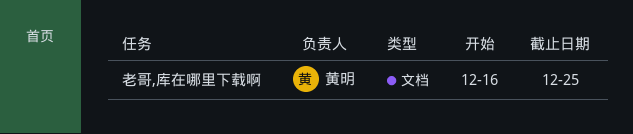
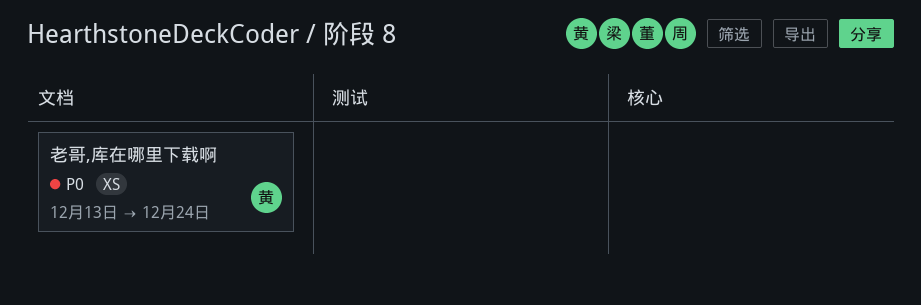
老哥,库在哪里下载啊, start: Dec 16 -> Dec 13
老哥,库在哪里下载啊, due: Dec 25 -> Dec 24

